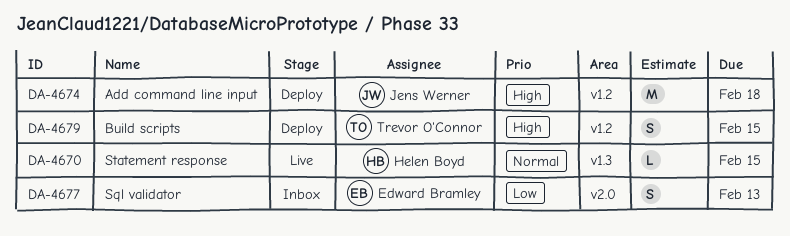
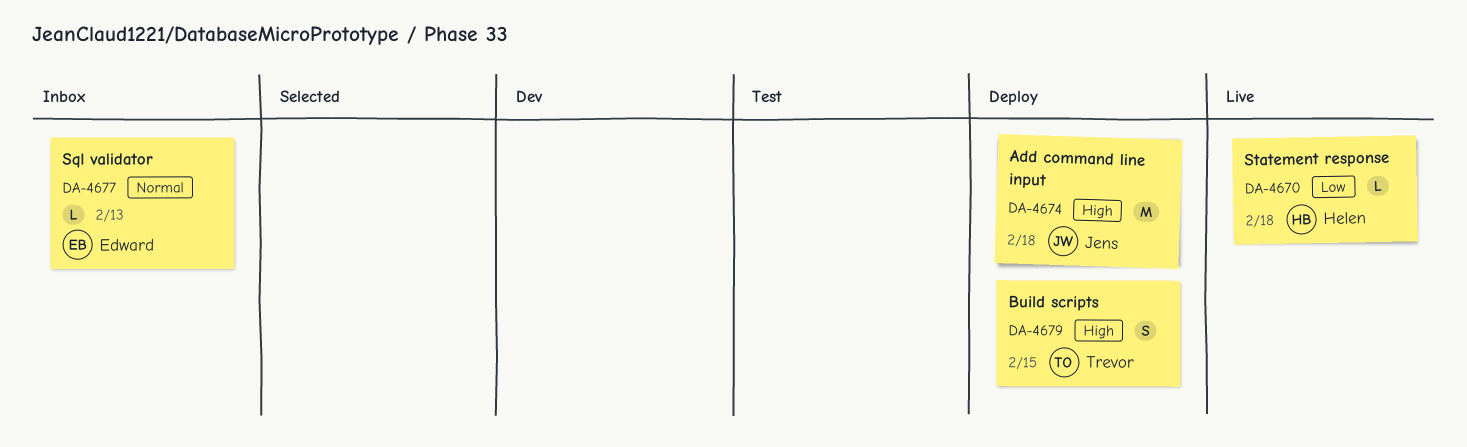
DA-4670, priority: Normal -> Low
DA-4670, due: Feb 15 -> Feb 18
DA-4677, priority: Low -> Normal
DA-4677, estimate: S -> L

